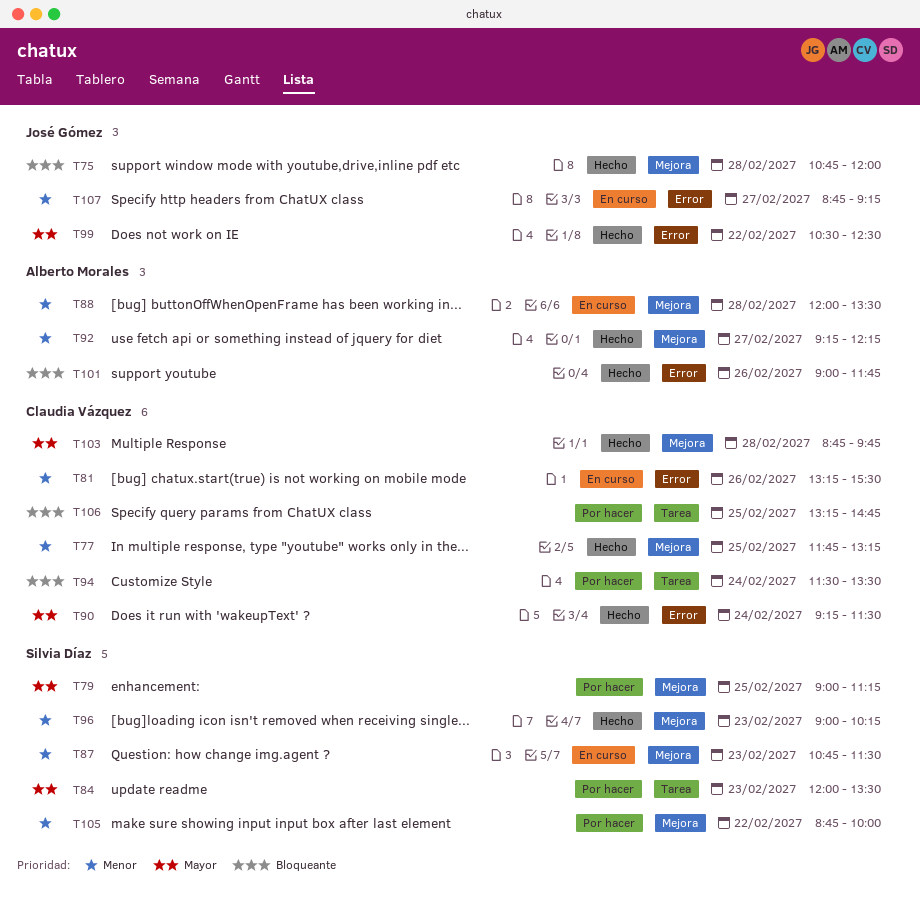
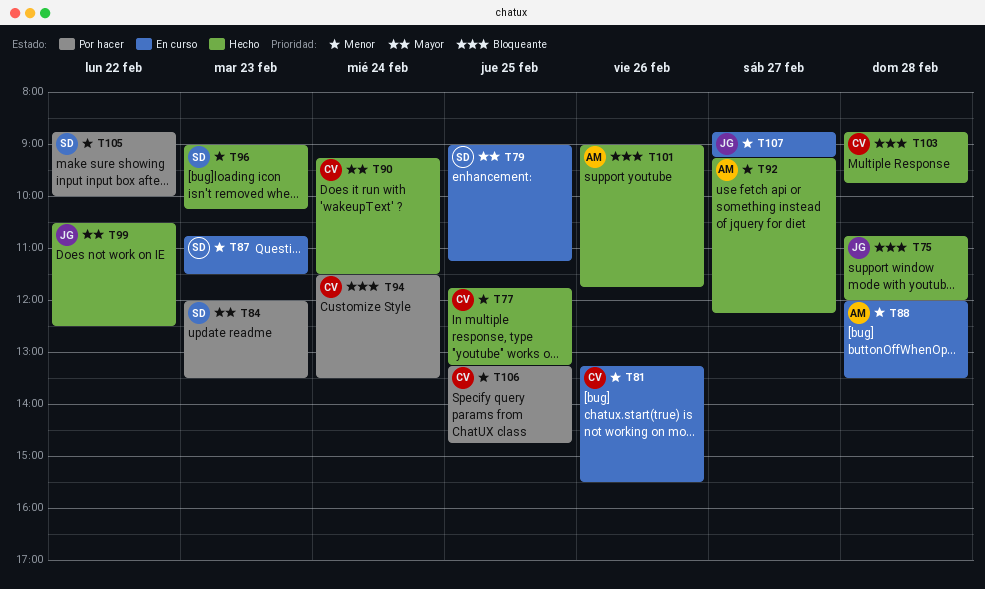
T79, status: Por hacer -> En curso
T103, priority: Mayor -> Bloqueante
T106, priority: Bloqueante -> Menor

